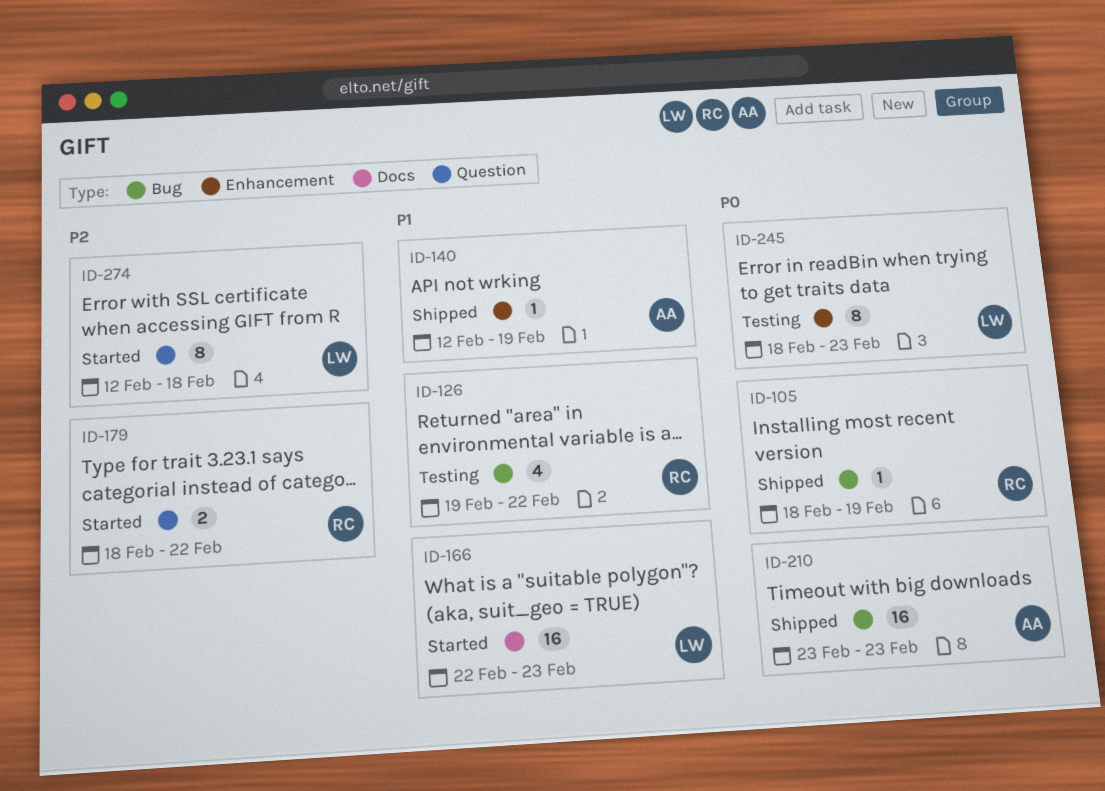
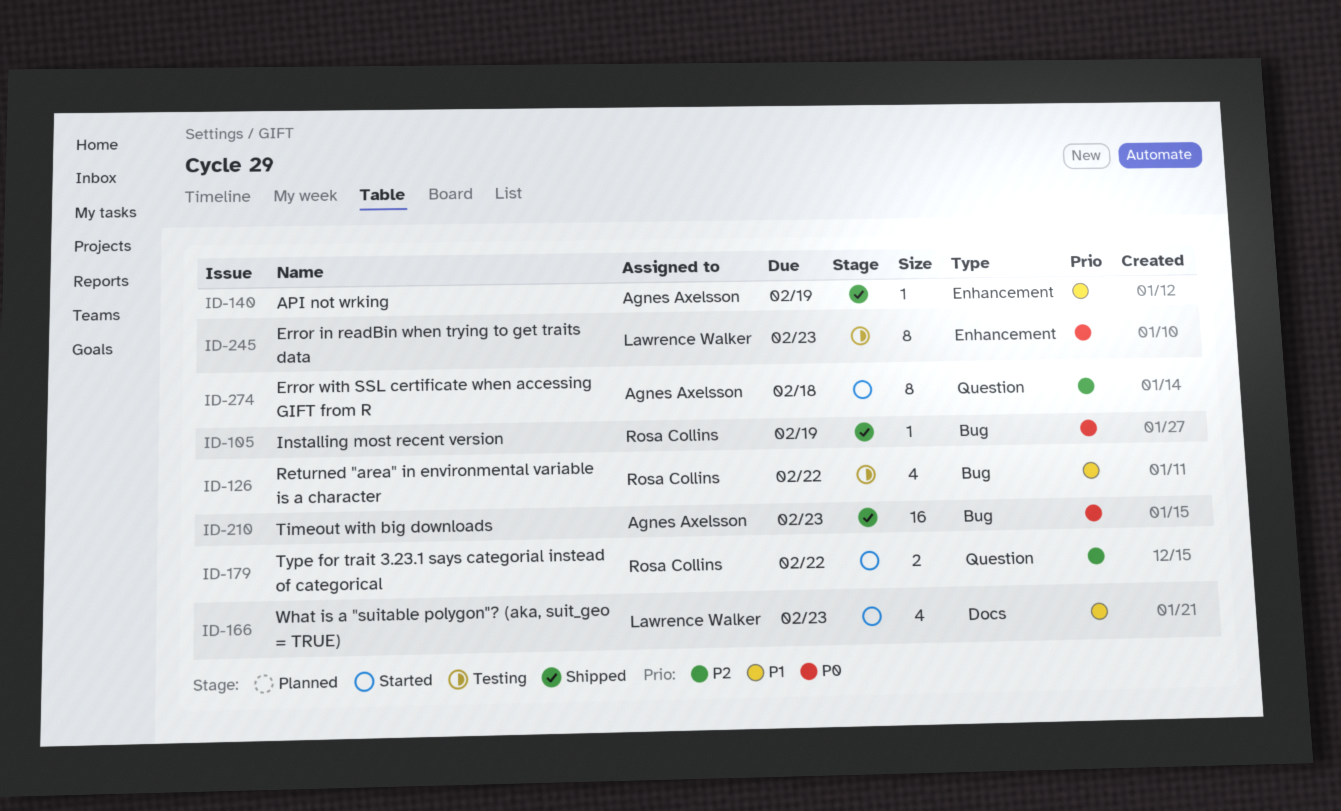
ID-166, estimate: 16 -> 4
ID-274, owner: Lawrence Walker -> Agnes Axelsson

